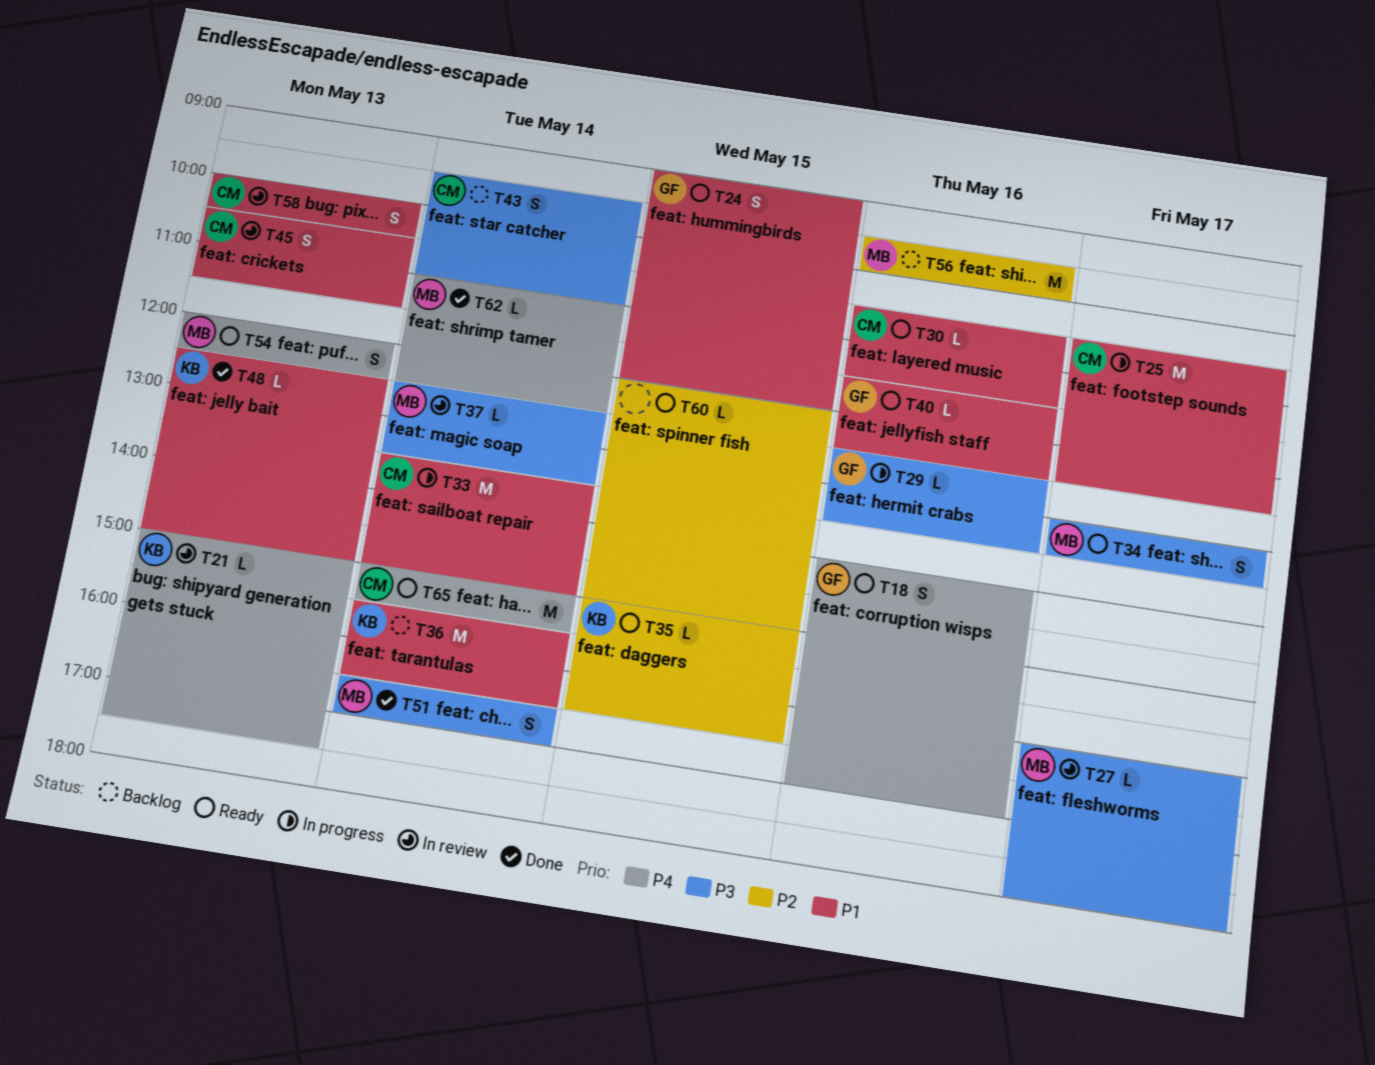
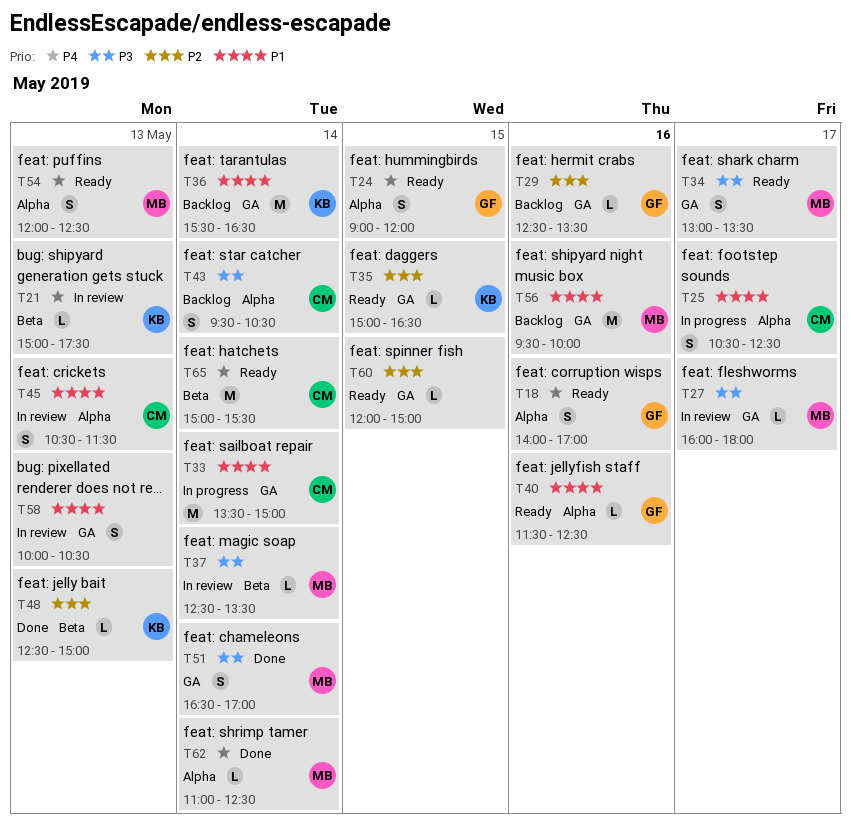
T24, priority: P1 -> P4
T25, estimate: M -> S
T29, status: In progress -> Backlog
T29, priority: P3 -> P2
T30: present -> none
T43, ends: 11:00 -> 10:30
T48, priority: P1 -> P2
T56, priority: P2 -> P1
T58, owner: CM -> none

